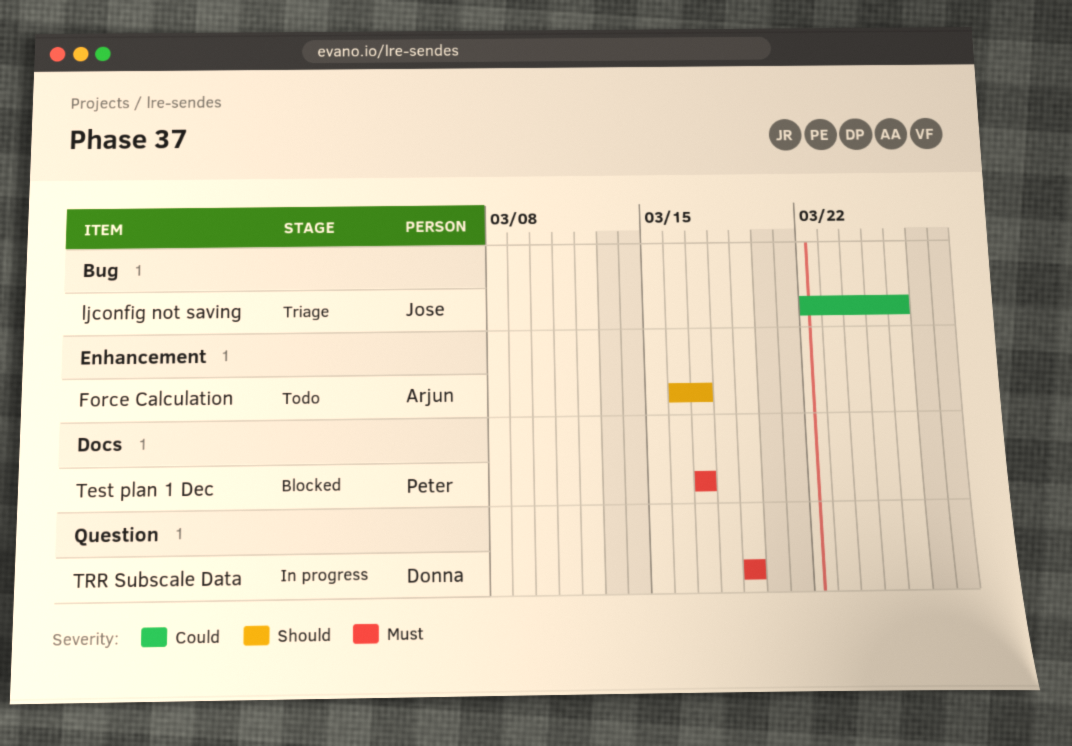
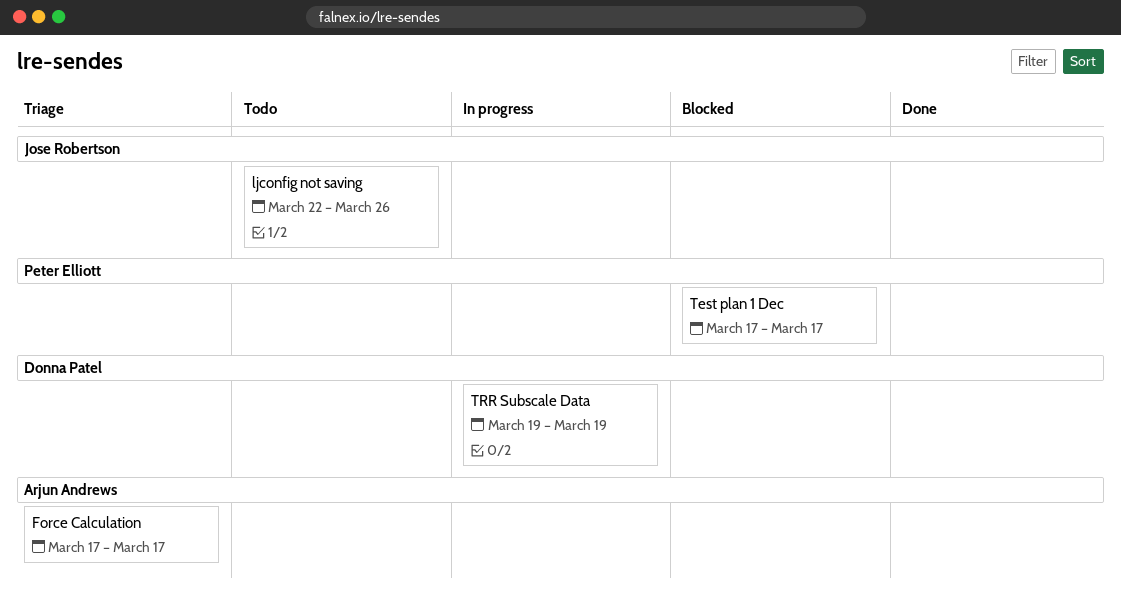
Force Calculation, status: Todo -> Triage
Force Calculation, start: Mar 16 -> Mar 17
ljconfig not saving, status: Triage -> Todo

